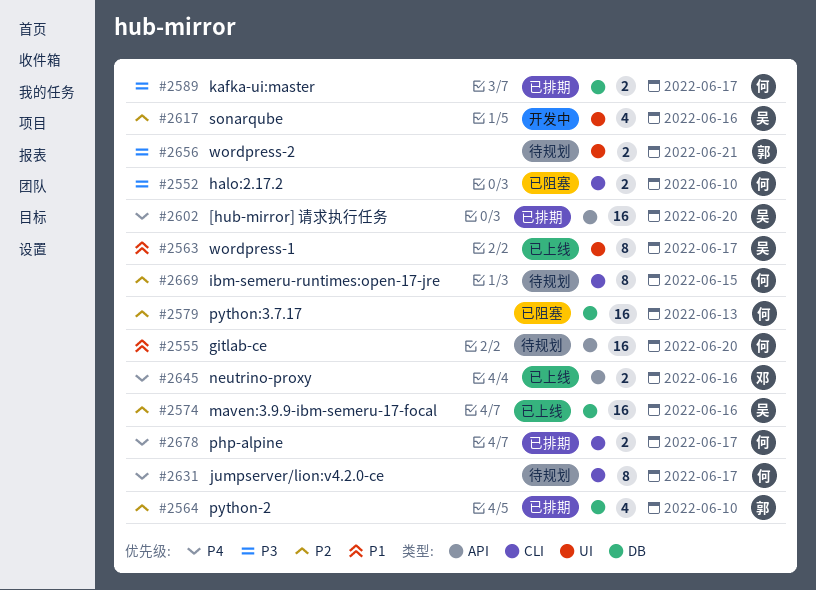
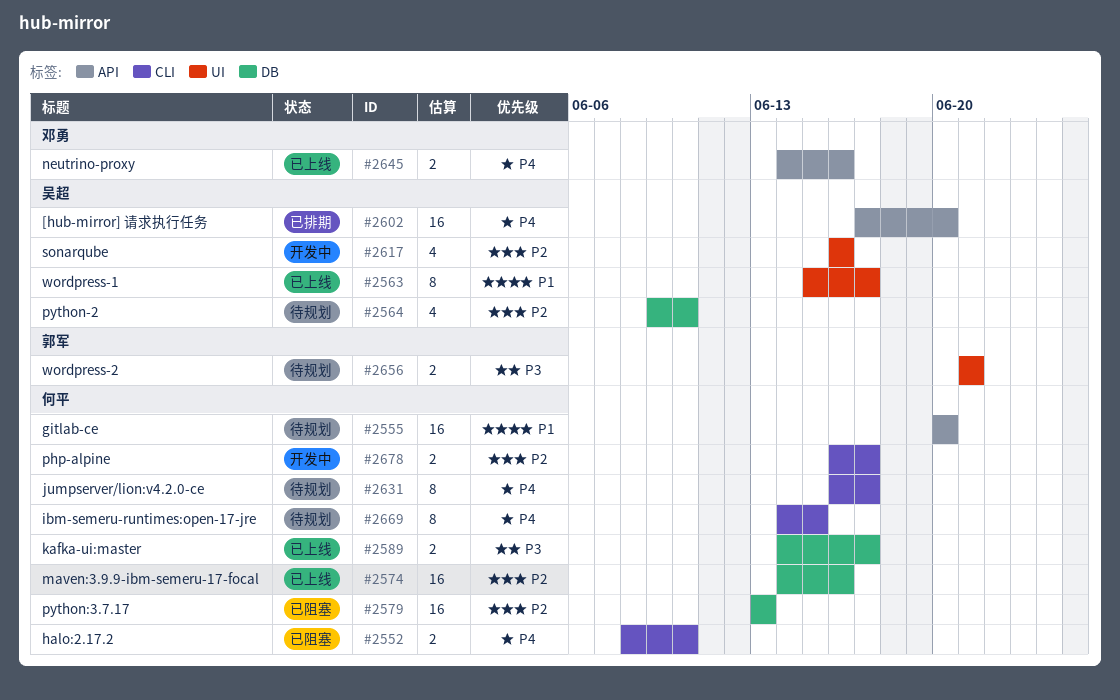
#2552, priority: P3 -> P4
#2564, status: 已排期 -> 待规划
#2564, owner: 郭军 -> 吴超
#2574, owner: 吴超 -> 何平
#2589, status: 已排期 -> 已上线
#2669, priority: P2 -> P4
#2678, status: 已排期 -> 开发中
#2678, priority: P4 -> P2

